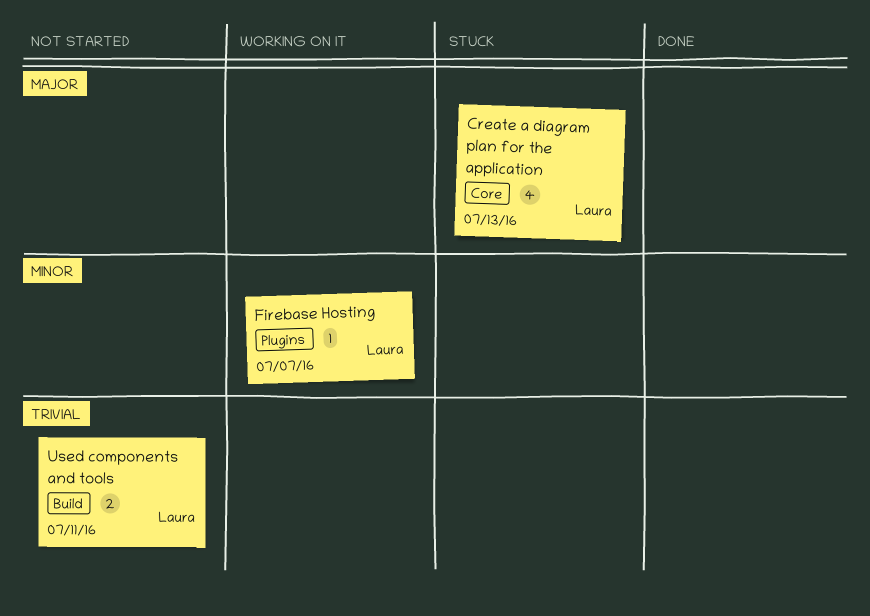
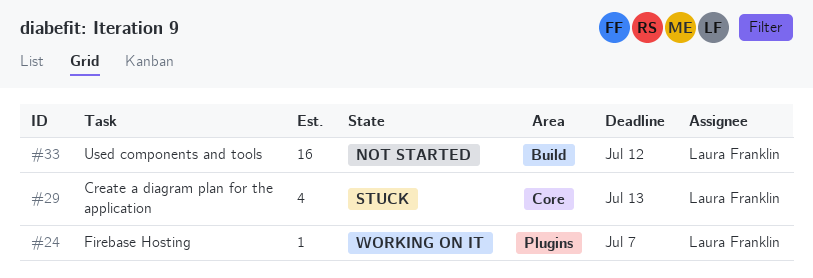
Used components and tools, estimate: 2 -> 16
Used components and tools, due: Jul 11 -> Jul 12

